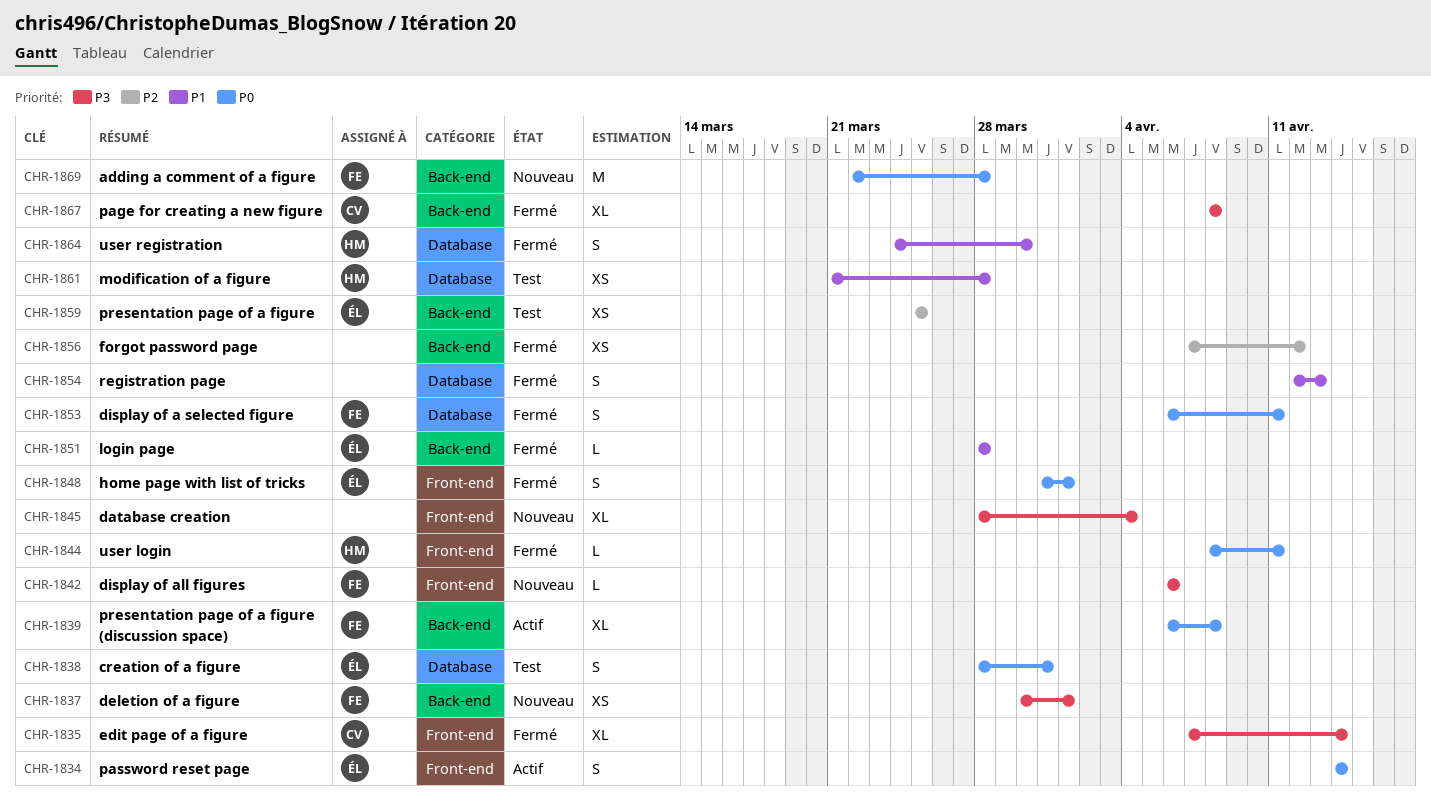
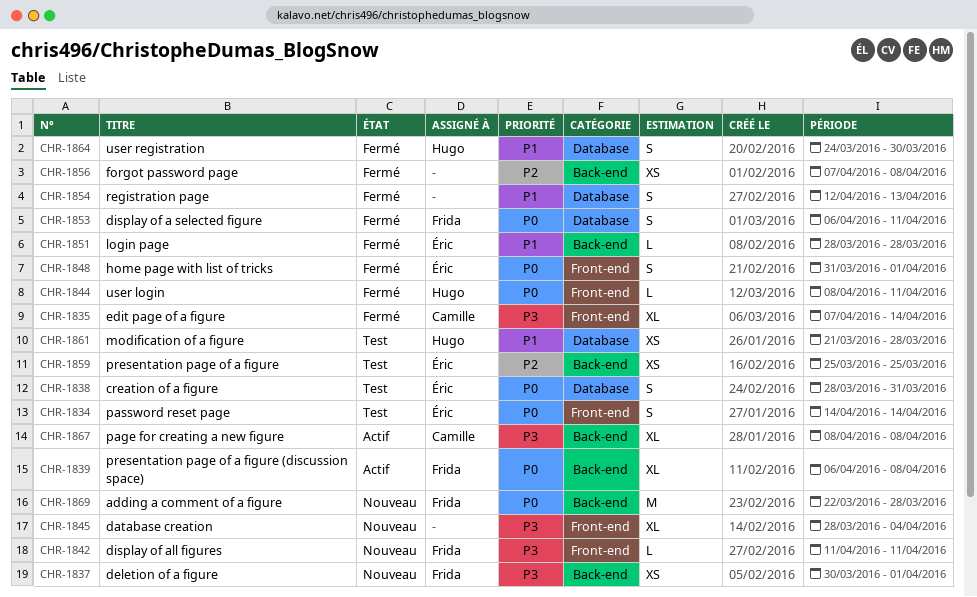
CHR-1834, status: Actif -> Test
CHR-1842, start: Apr 6 -> Apr 11
CHR-1842, due: Apr 6 -> Apr 11
CHR-1856, due: Apr 12 -> Apr 8
CHR-1867, status: Fermé -> Actif

